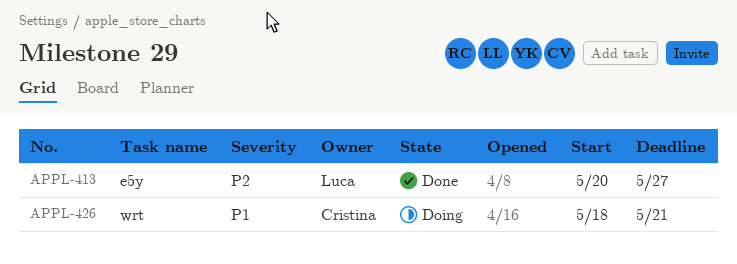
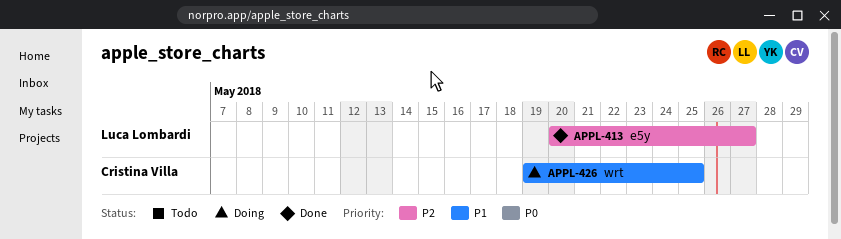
APPL-426, start: May 18 -> May 19
APPL-426, due: May 21 -> May 25

